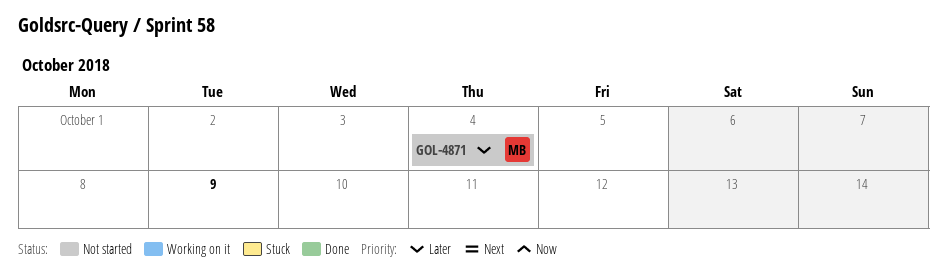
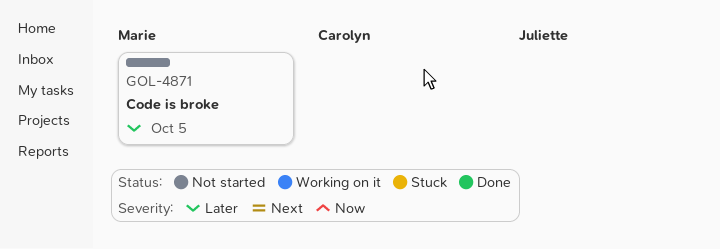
GOL-4871, due: Oct 4 -> Oct 5

